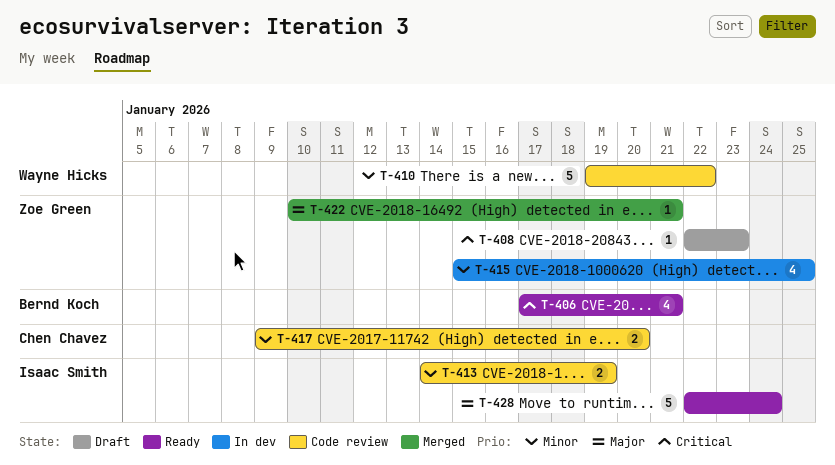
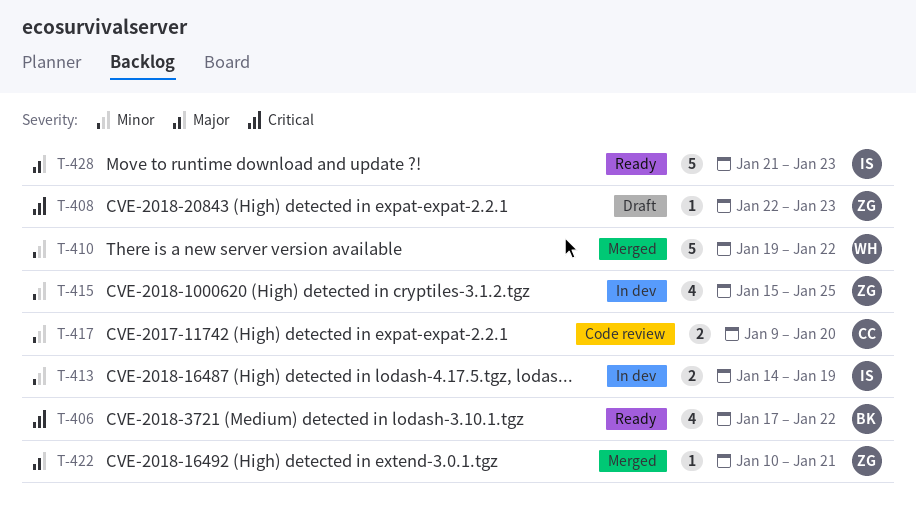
T-406, due: Jan 21 -> Jan 22
T-410, status: Code review -> Merged
T-413, status: Code review -> In dev
T-428, start: Jan 22 -> Jan 21
T-428, due: Jan 24 -> Jan 23

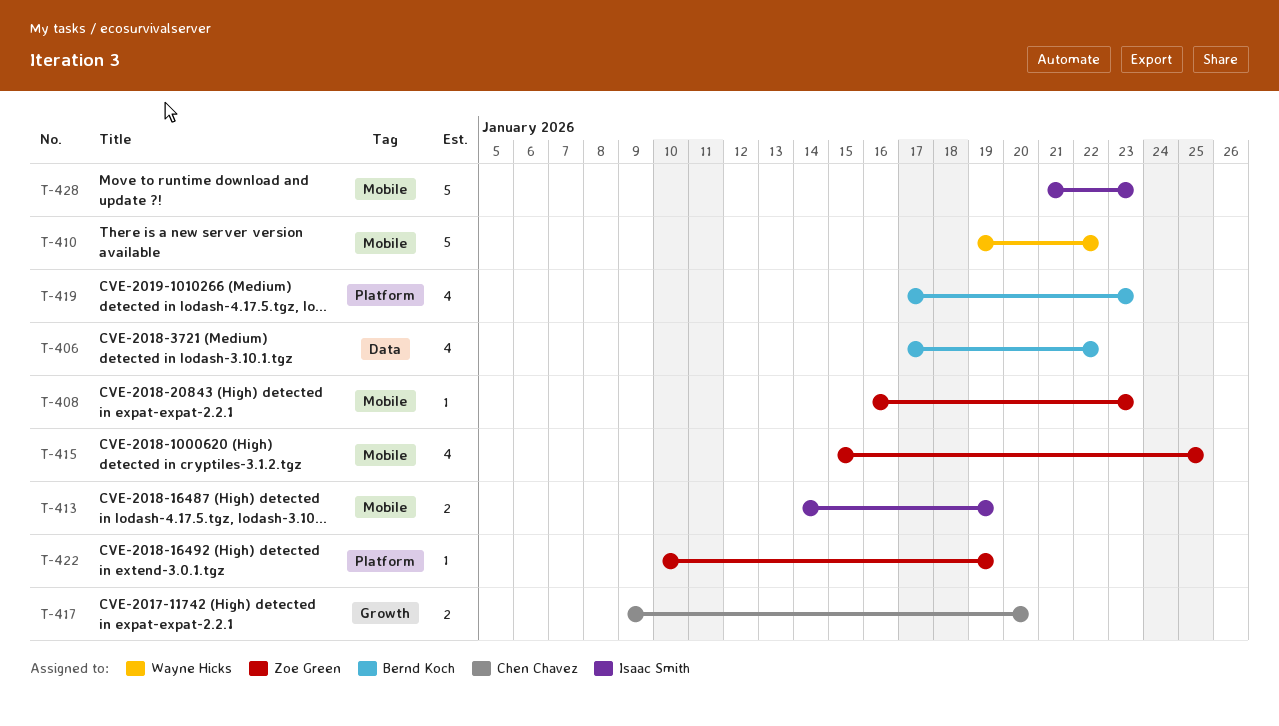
T-408, start: Jan 22 -> Jan 16
T-419: none -> present
T-422, due: Jan 21 -> Jan 19

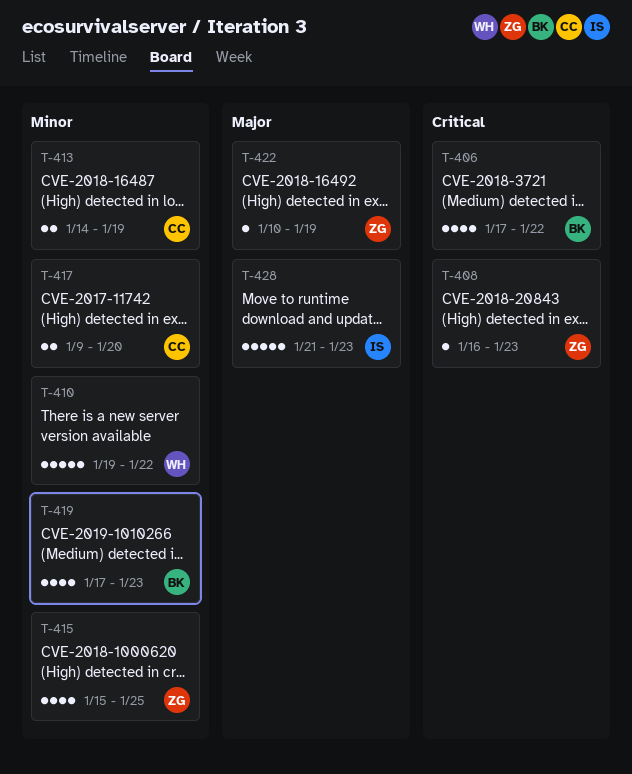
T-413, owner: Isaac Smith -> Chen Chavez

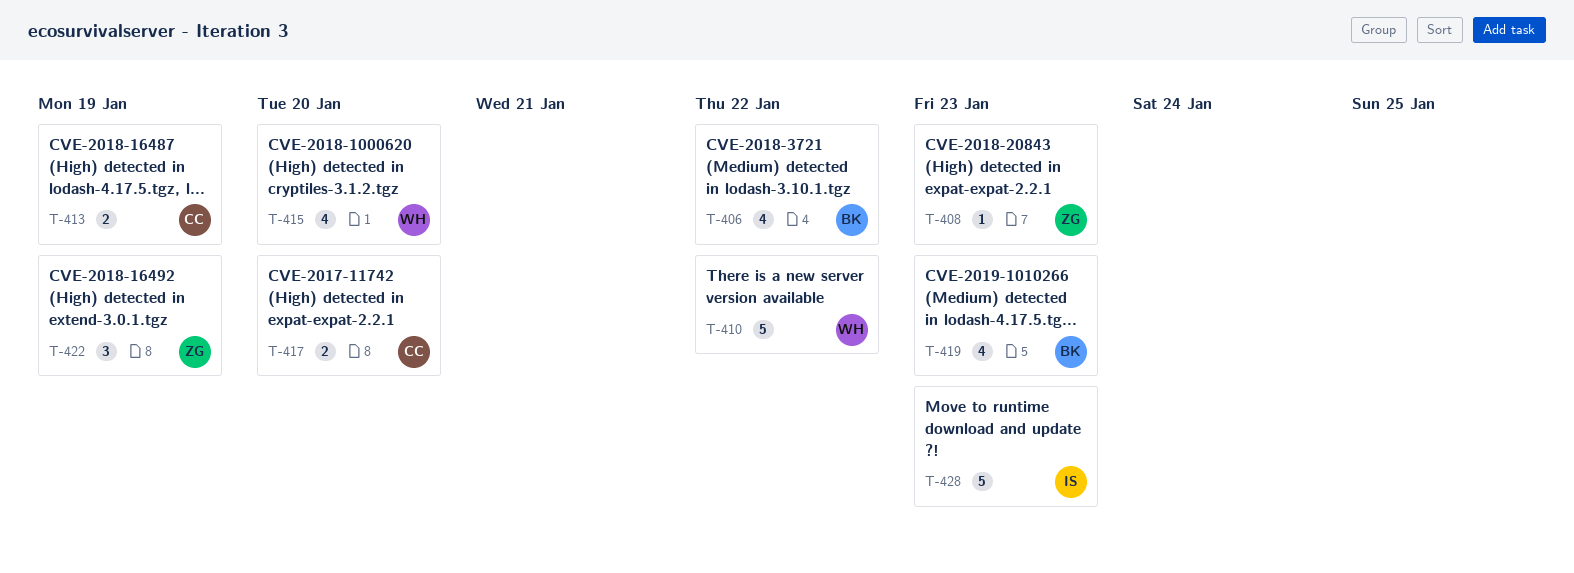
T-415, owner: ZG -> WH
T-415, due: Jan 25 -> Jan 20
T-422, estimate: 1 -> 3

